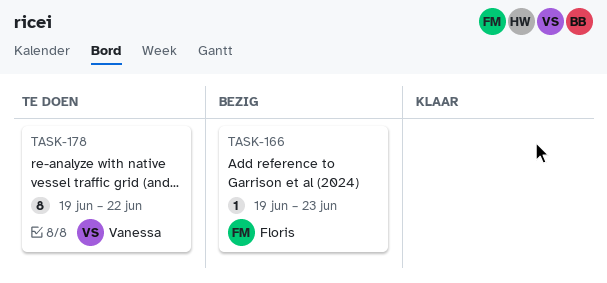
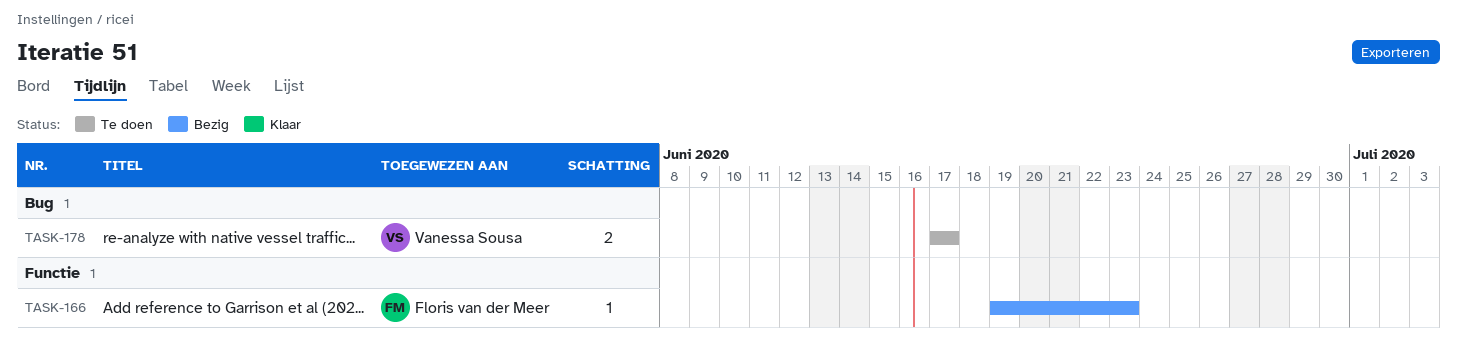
TASK-178, estimate: 8 -> 2
TASK-178, start: Jun 19 -> Jun 17
TASK-178, due: Jun 22 -> Jun 17

